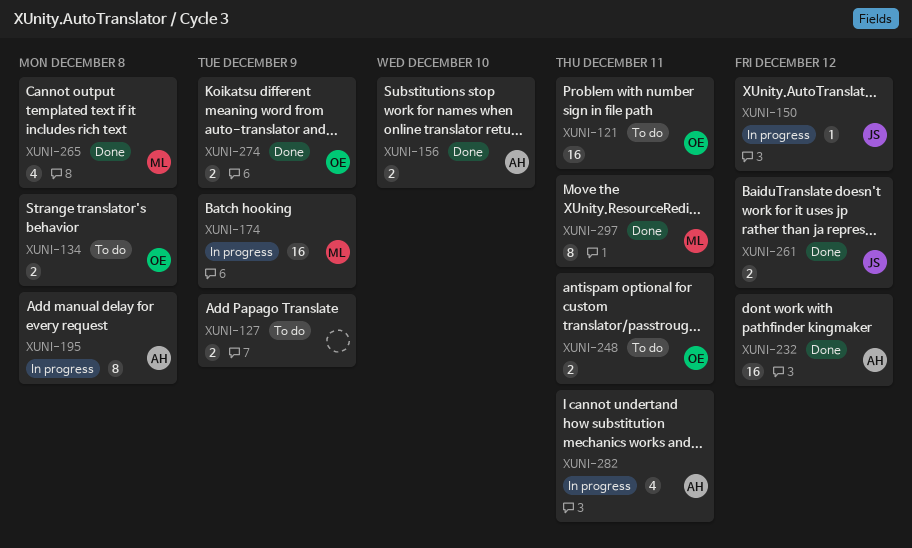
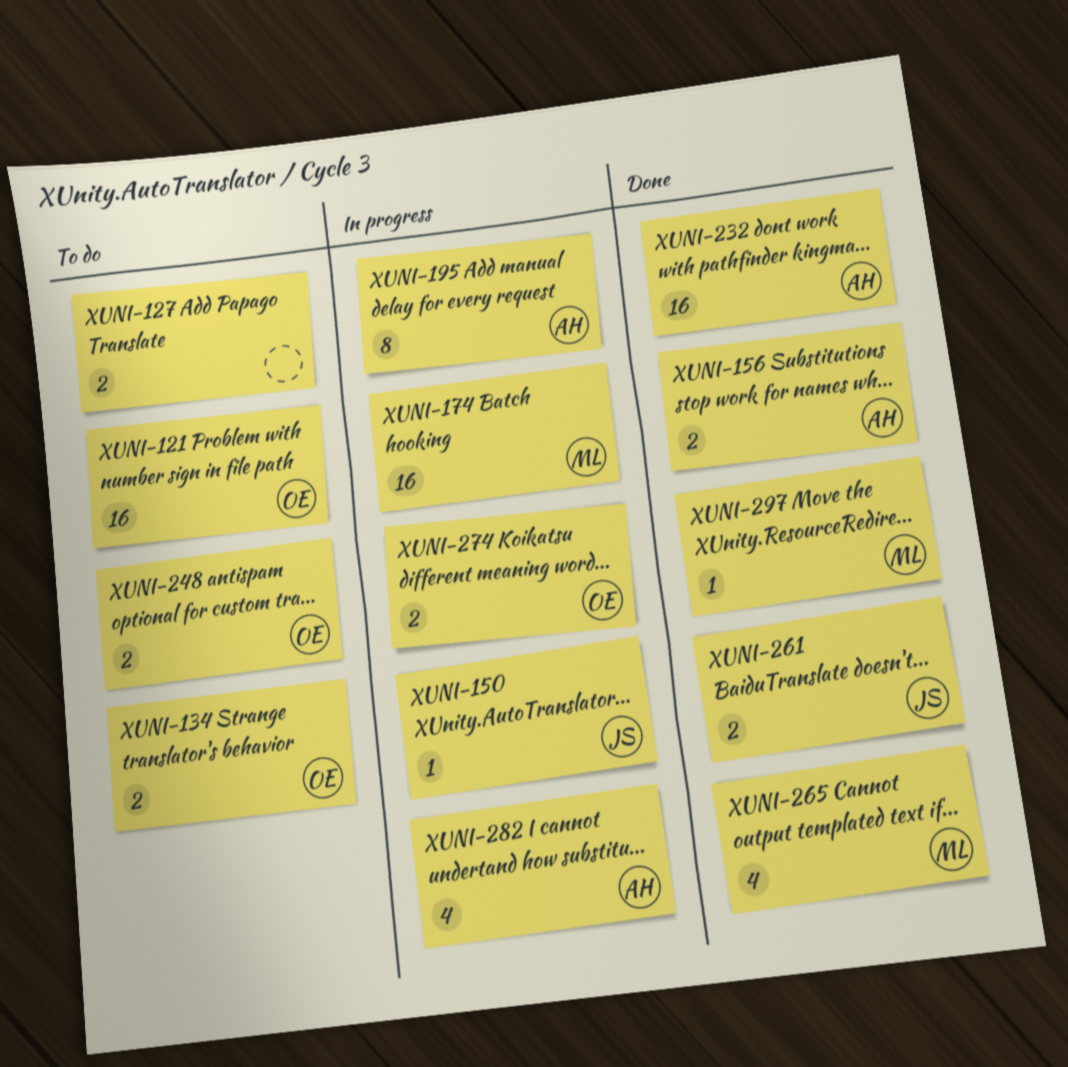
XUNI-274, status: Done -> In progress
XUNI-297, estimate: 8 -> 1

